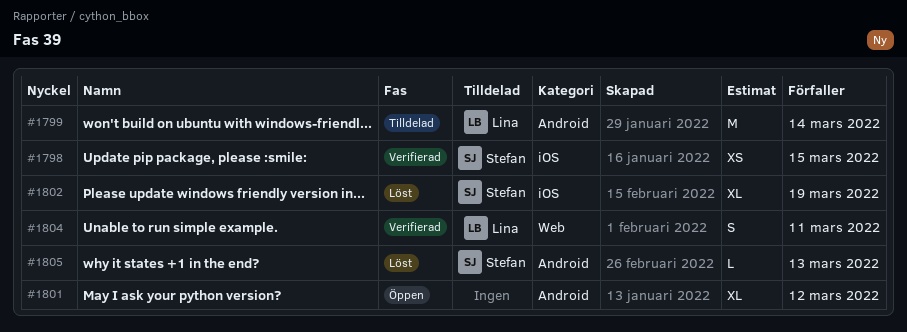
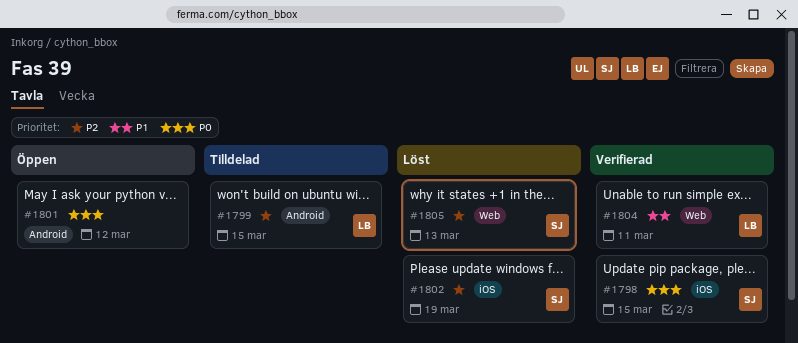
#1799, due: Mar 14 -> Mar 15
#1805, label: Android -> Web

